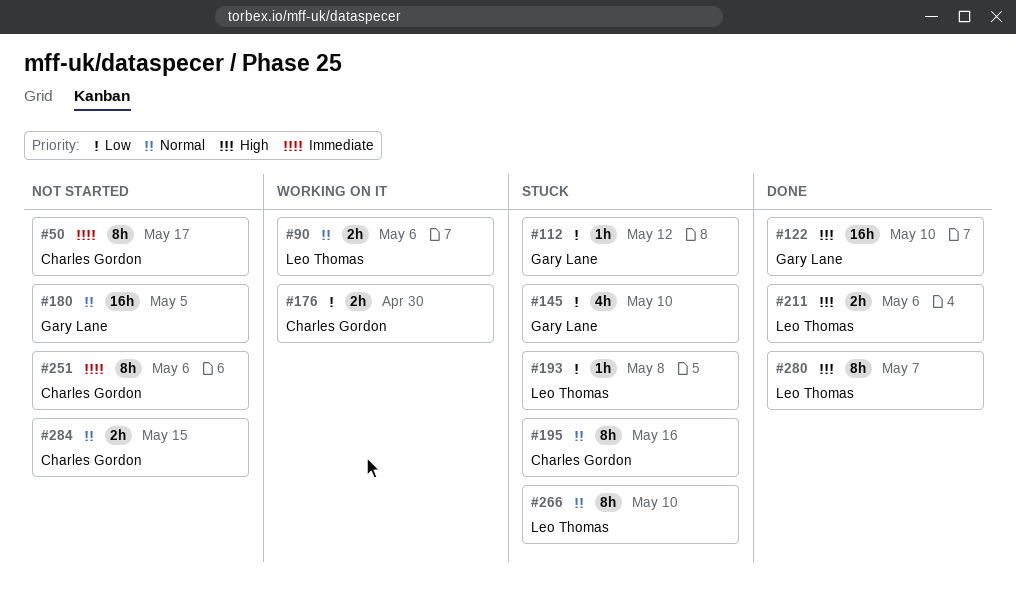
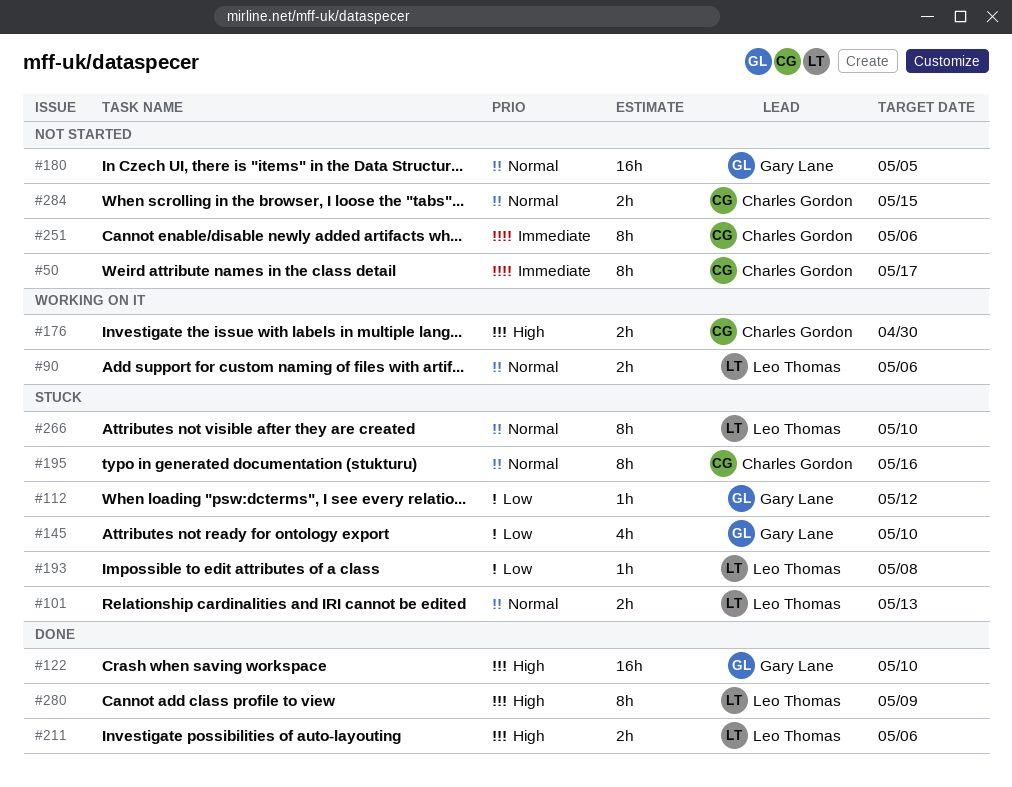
#101: none -> present
#176, priority: Low -> High
#280, due: May 7 -> May 9

